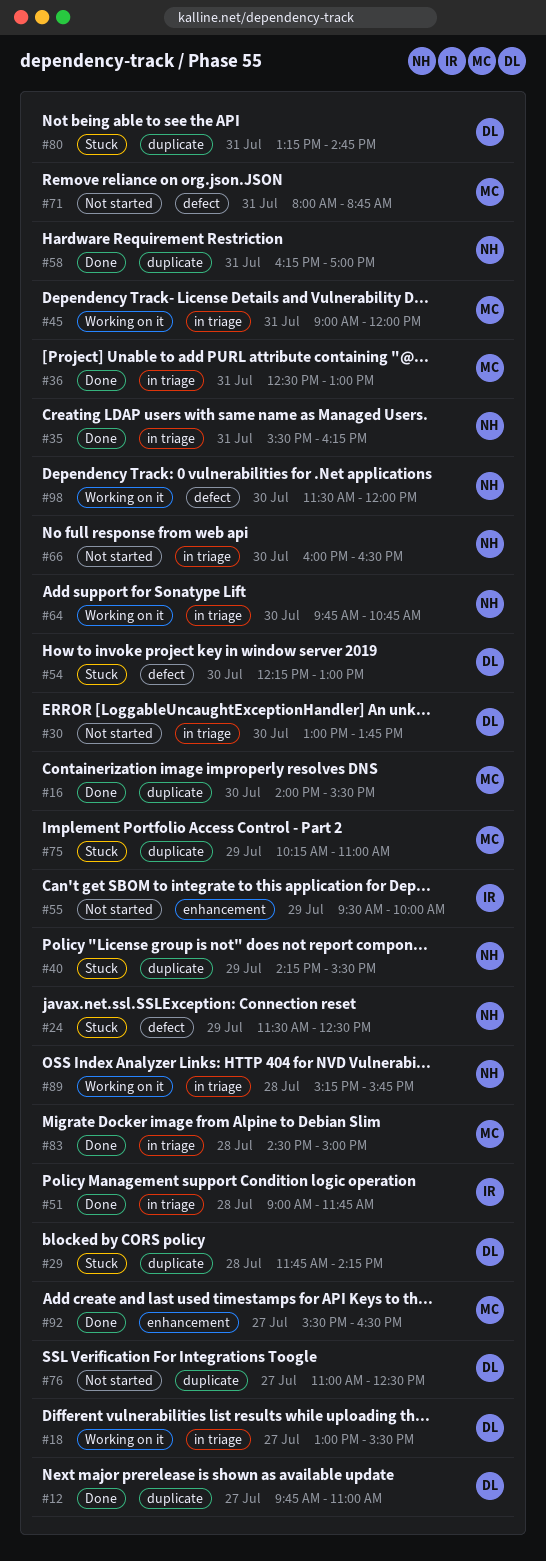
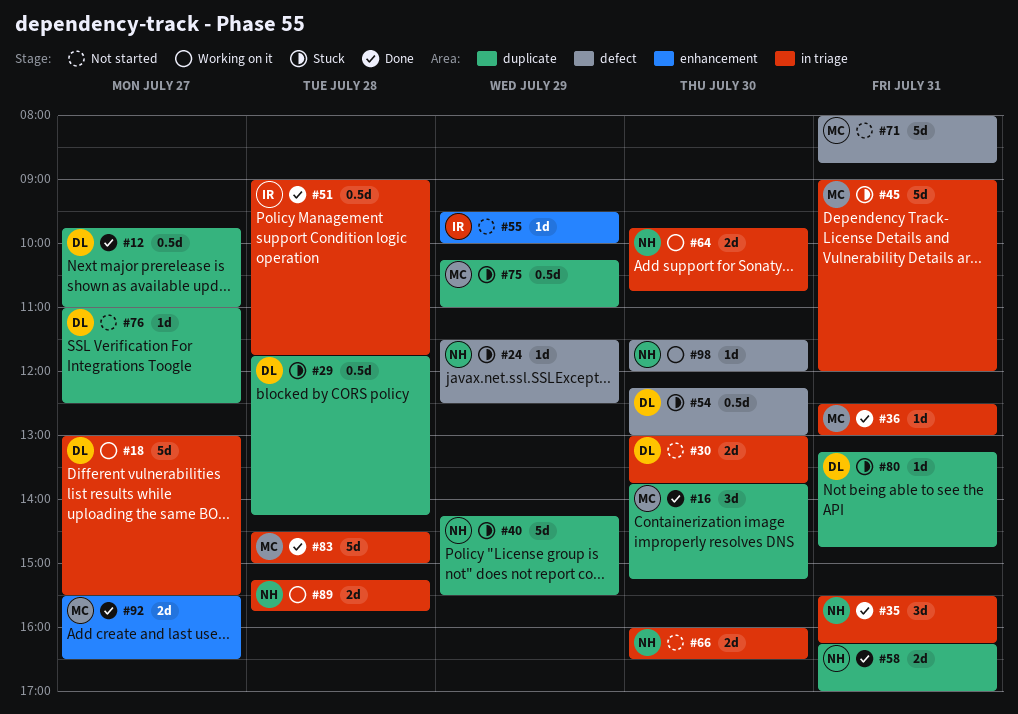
#16, begins: 14:00 -> 13:45
#16, ends: 15:30 -> 15:15
#45, status: Working on it -> Stuck

